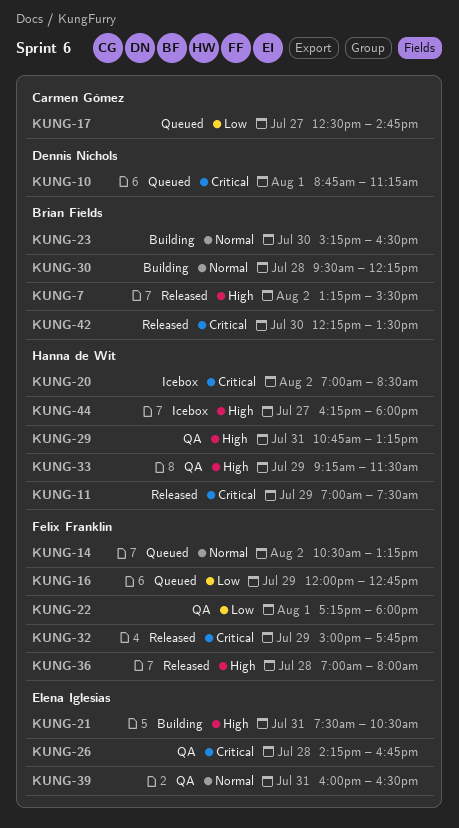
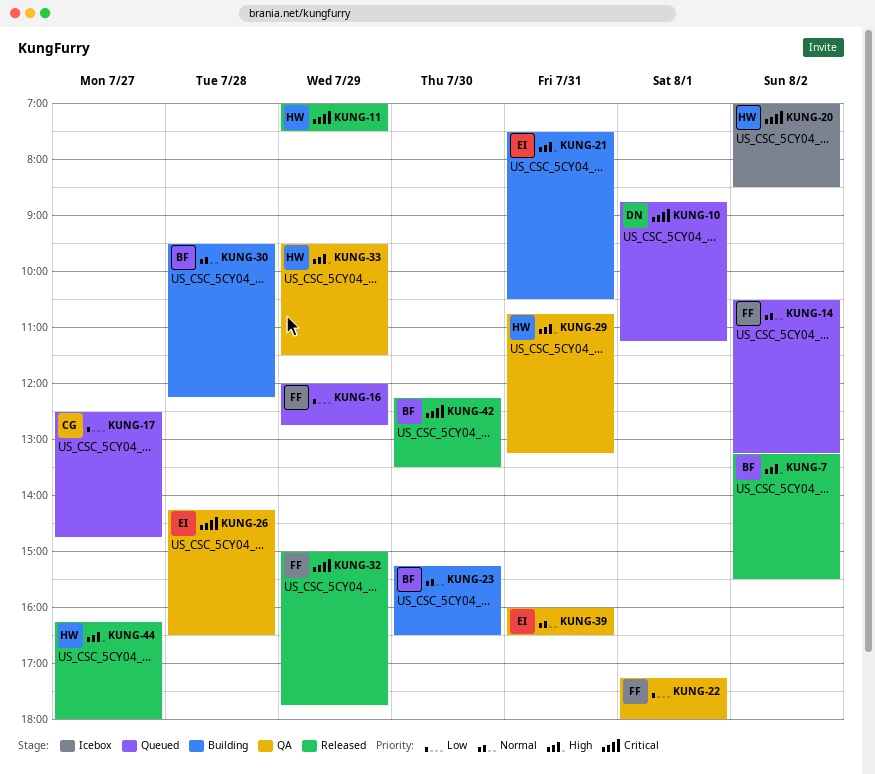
KUNG-26, ends: 16:45 -> 16:30
KUNG-33, begins: 09:15 -> 09:30
KUNG-36: present -> none
KUNG-44, status: Icebox -> Released

